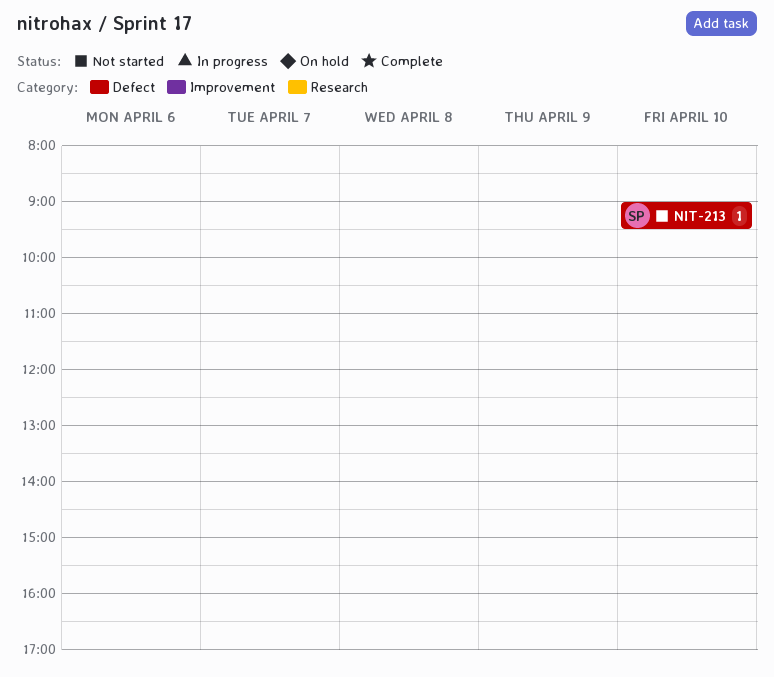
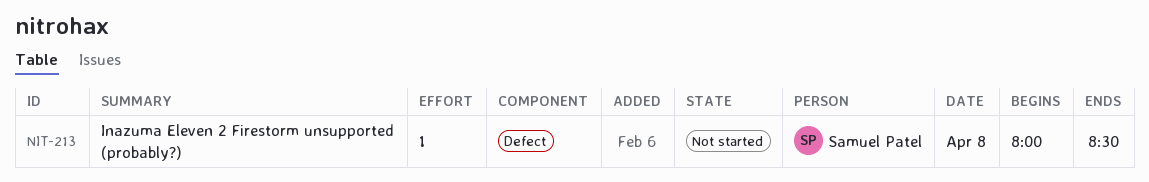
NIT-213, day: Apr 10 -> Apr 8
NIT-213, begins: 09:00 -> 08:00
NIT-213, ends: 09:30 -> 08:30

